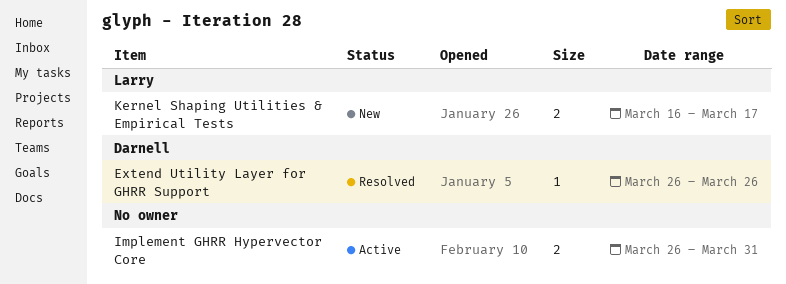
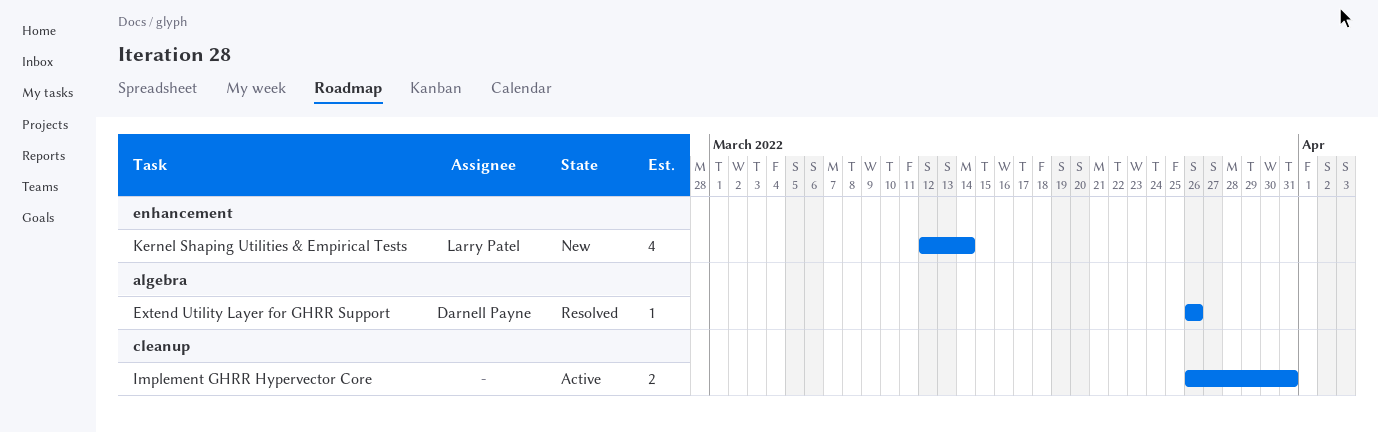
Kernel Shaping Utilities & Empirical Tests, estimate: 2 -> 4
Kernel Shaping Utilities & Empirical Tests, start: Mar 16 -> Mar 12
Kernel Shaping Utilities & Empirical Tests, due: Mar 17 -> Mar 14

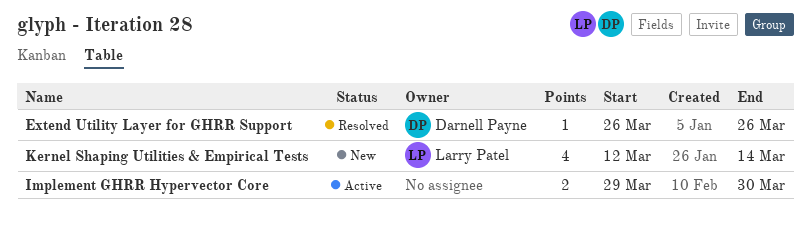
Implement GHRR Hypervector Core, start: Mar 26 -> Mar 29
Implement GHRR Hypervector Core, due: Mar 31 -> Mar 30

